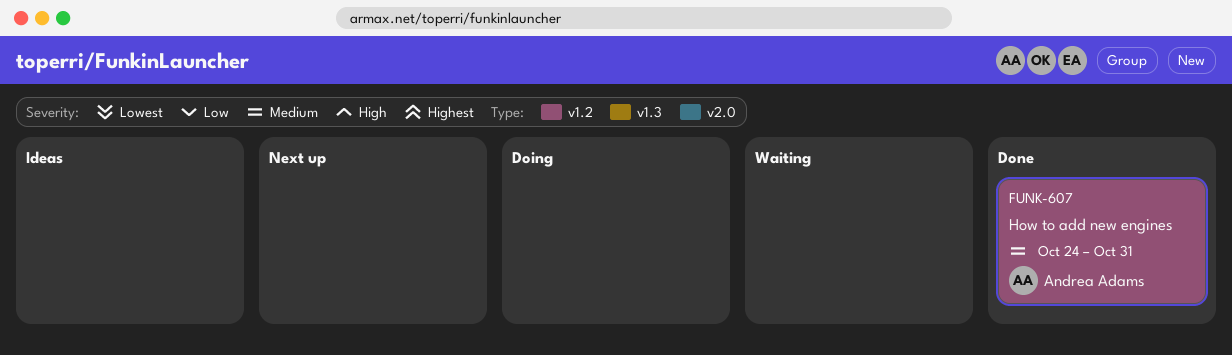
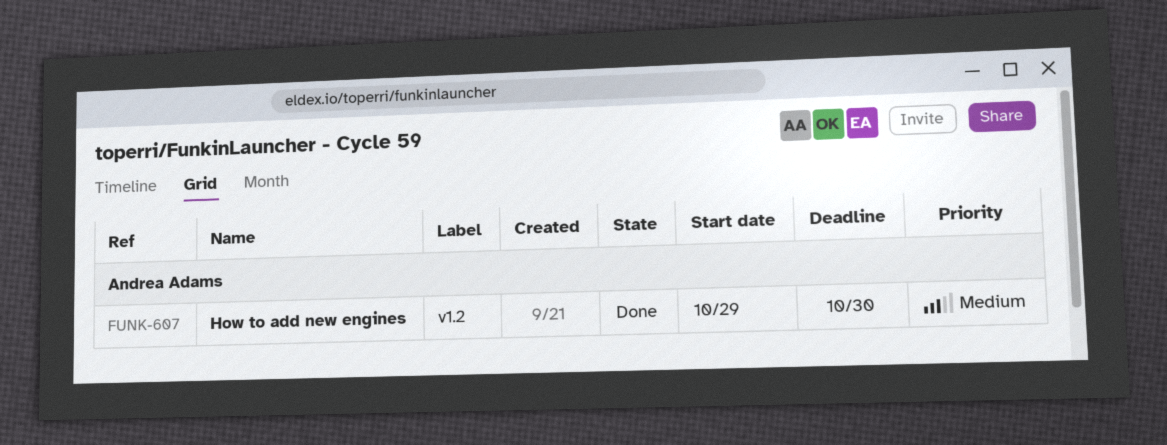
FUNK-607, start: Oct 24 -> Oct 29
FUNK-607, due: Oct 31 -> Oct 30

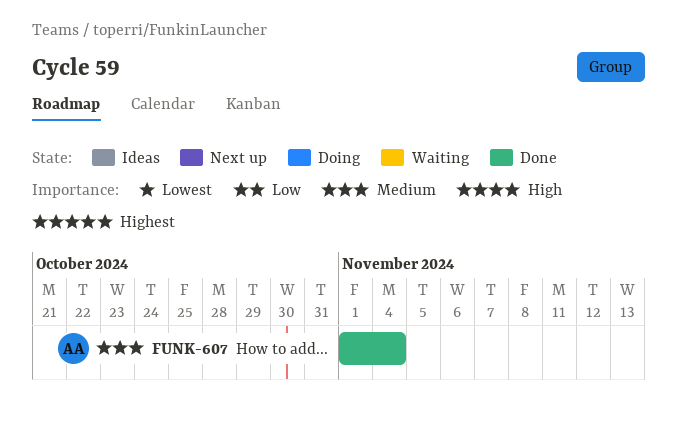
FUNK-607, start: Oct 29 -> Nov 1
FUNK-607, due: Oct 30 -> Nov 4

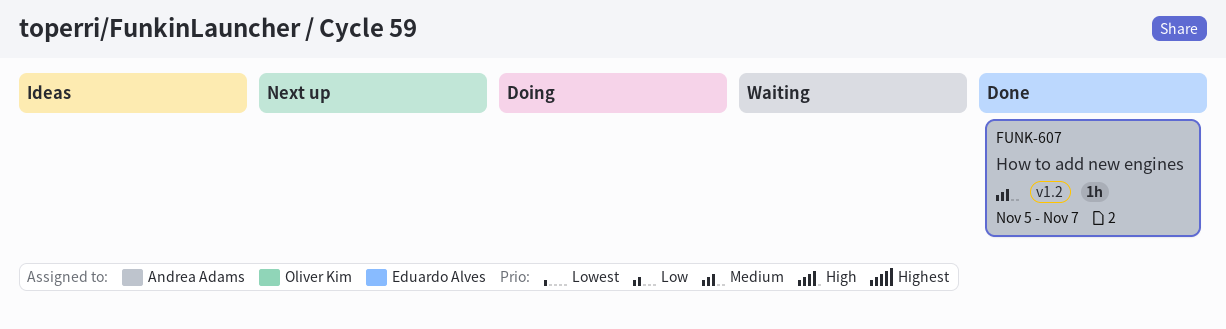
FUNK-607, start: Nov 1 -> Nov 5
FUNK-607, due: Nov 4 -> Nov 7

